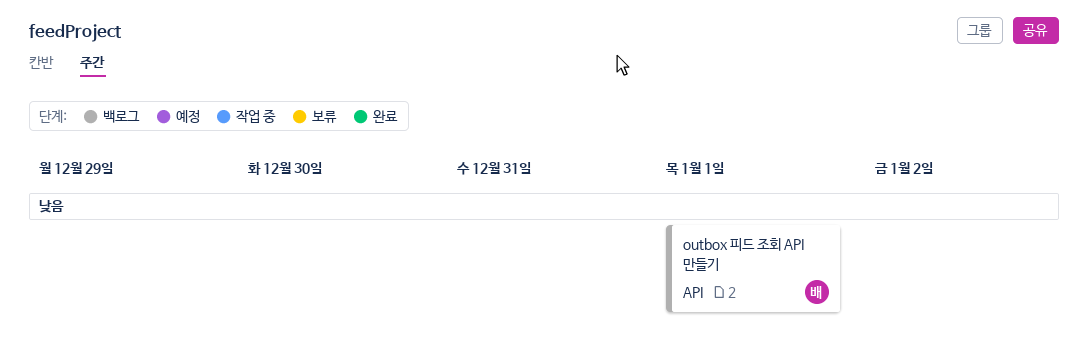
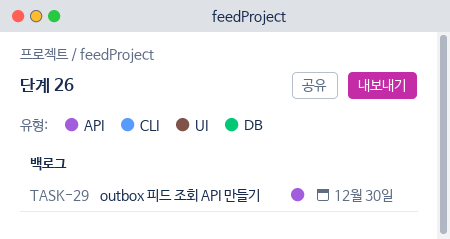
outbox 피드 조회 API 만들기, due: Jan 1 -> Dec 30

